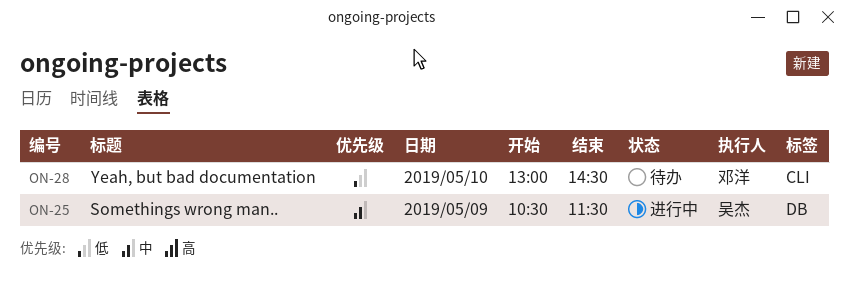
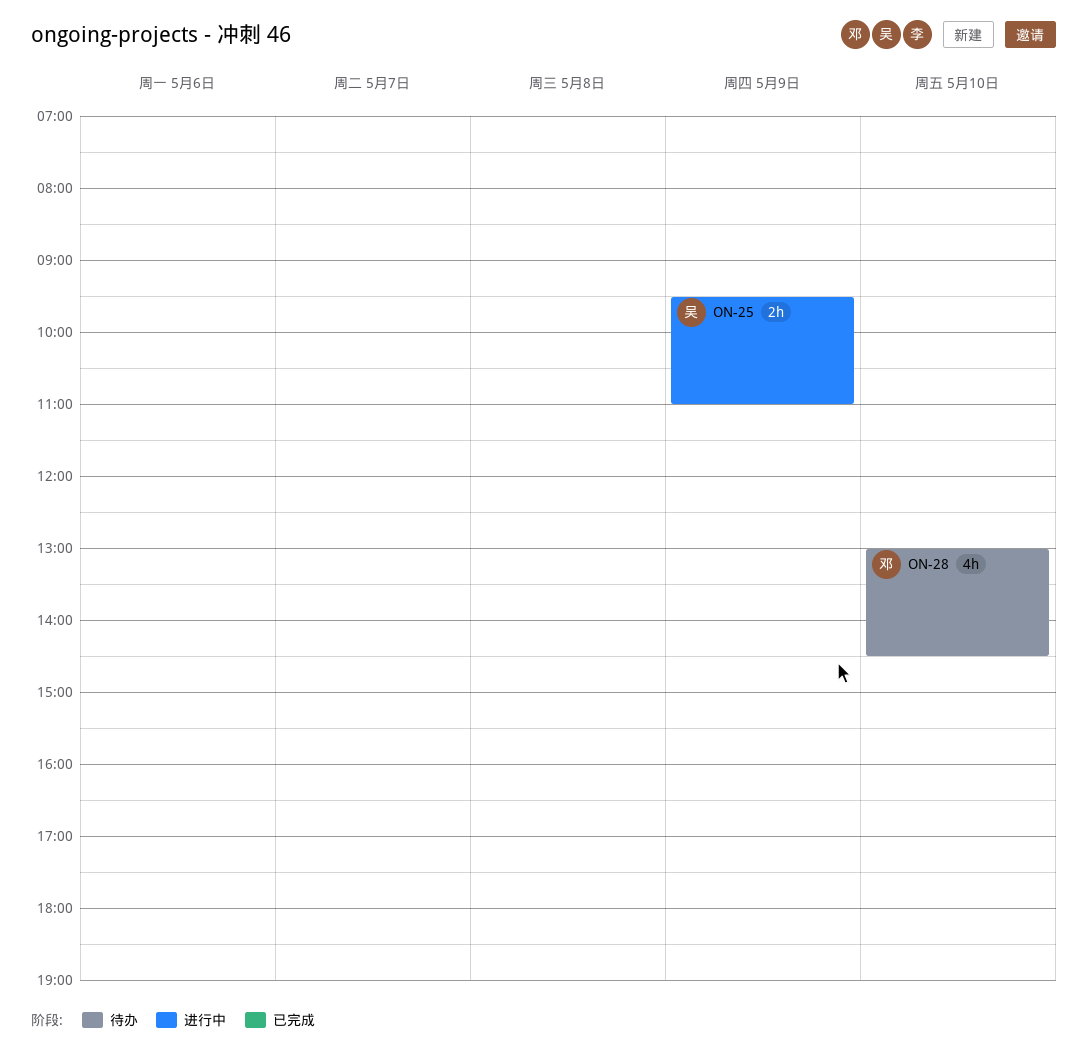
ON-25, begins: 10:30 -> 09:30
ON-25, ends: 11:30 -> 11:00

